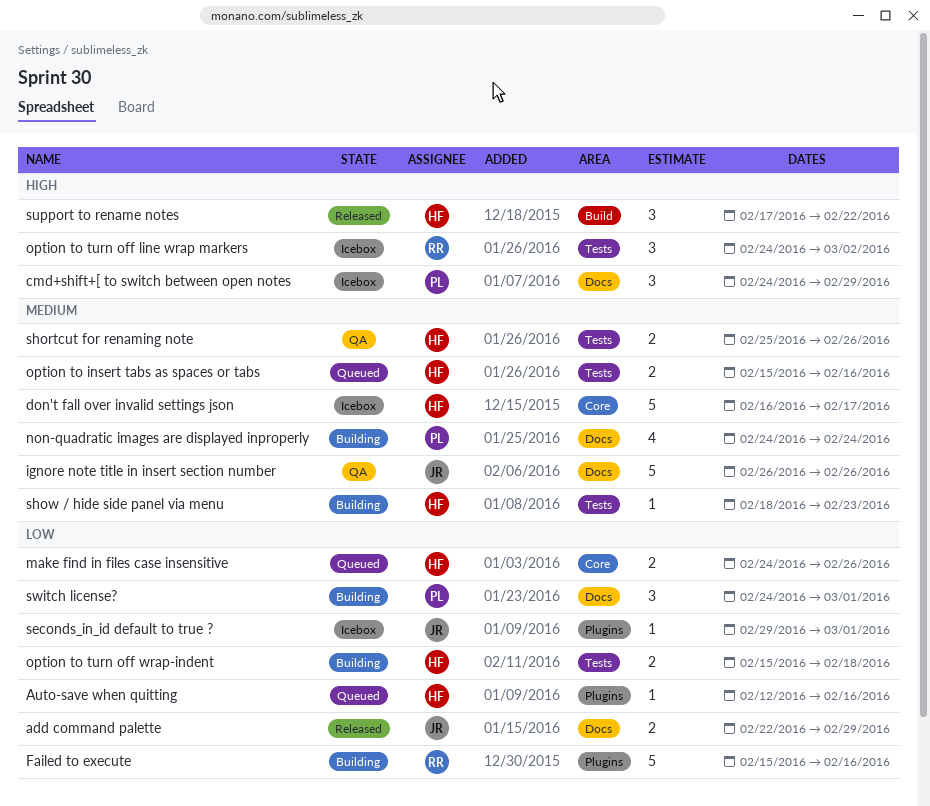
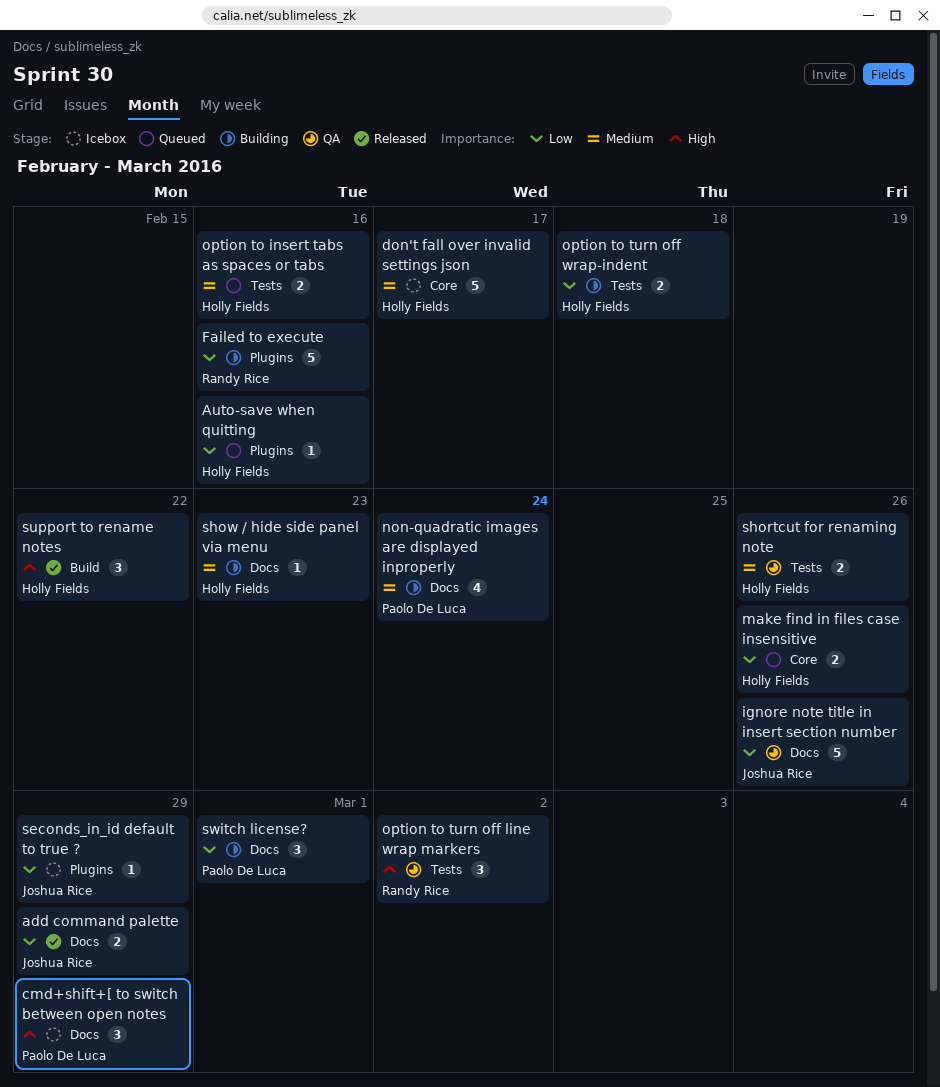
ignore note title in insert section number, priority: Medium -> Low
option to turn off line wrap markers, status: Icebox -> QA
seconds_in_id default to true ?, due: Mar 1 -> Feb 29
show / hide side panel via menu, label: Tests -> Docs

